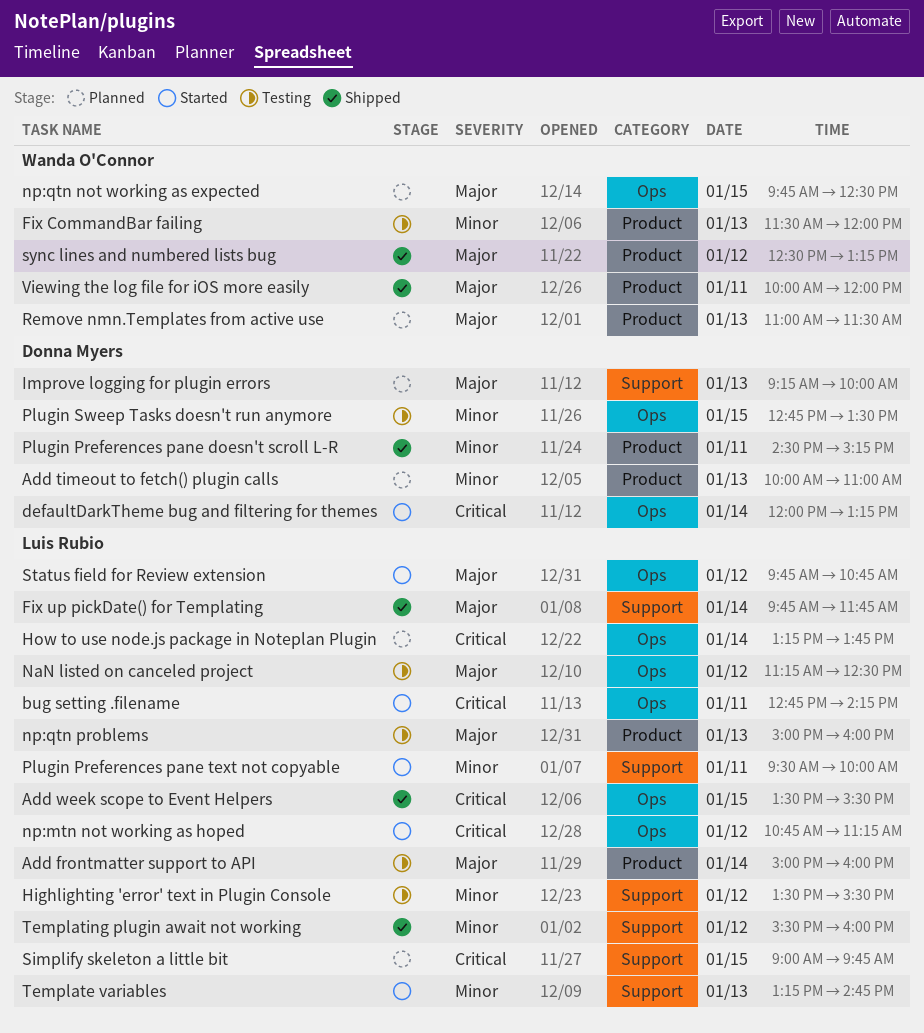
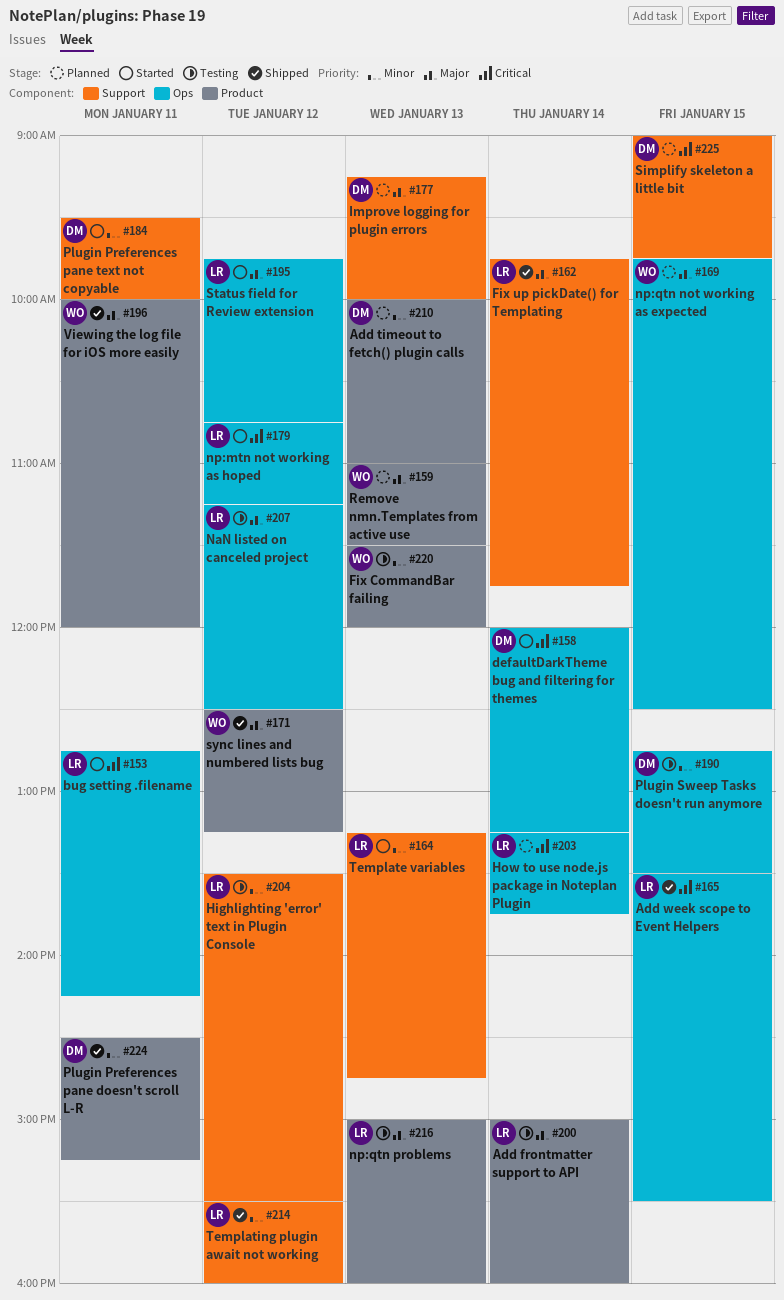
Plugin Preferences pane text not copyable, owner: Luis Rubio -> Donna Myers
Simplify skeleton a little bit, owner: Luis Rubio -> Donna Myers

